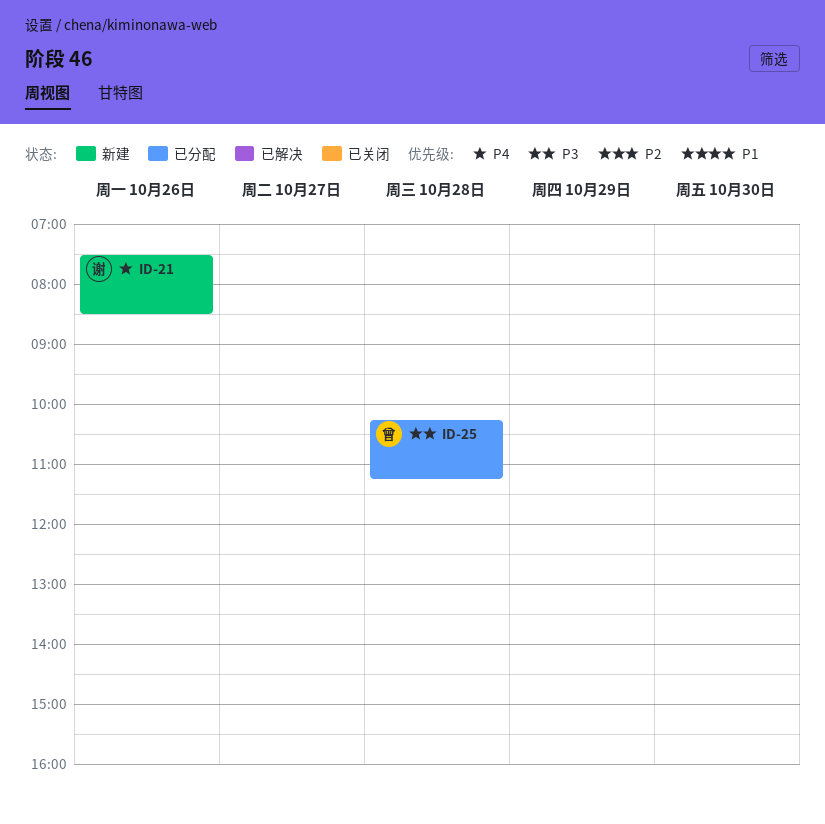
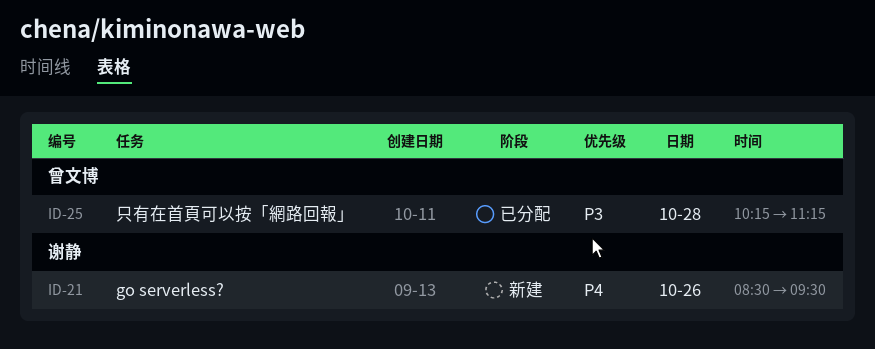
ID-21, begins: 07:30 -> 08:30
ID-21, ends: 08:30 -> 09:30

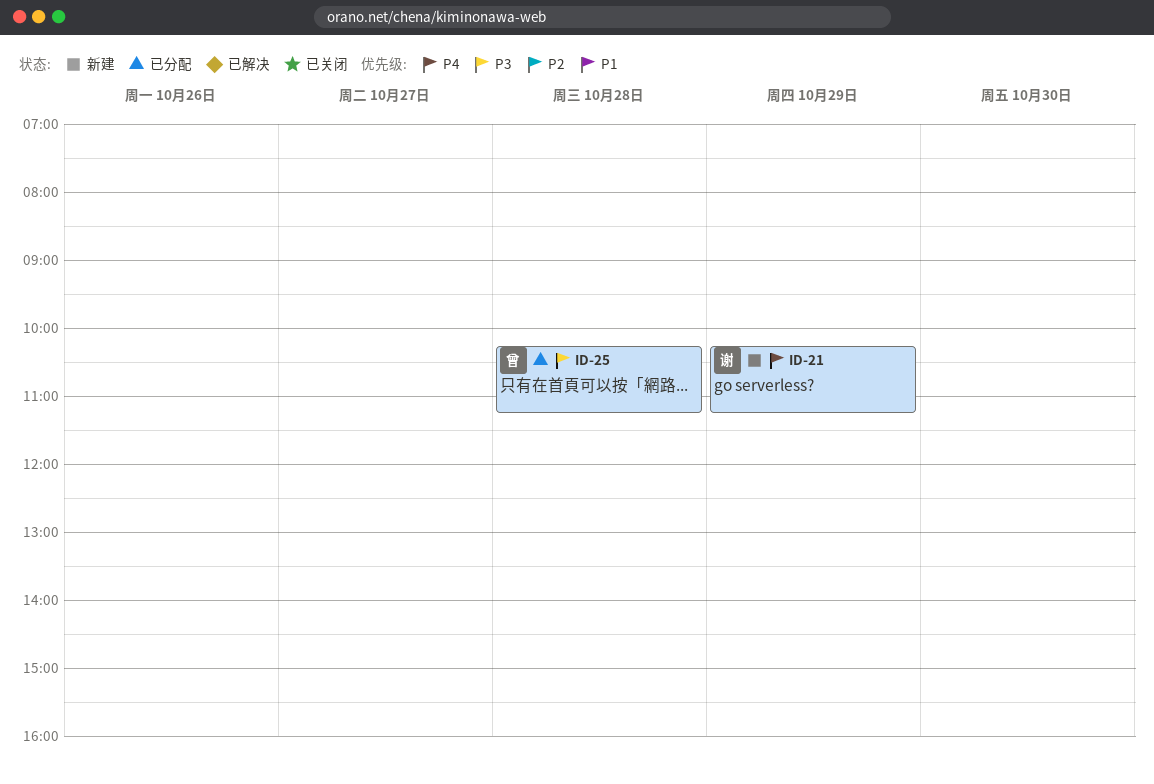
ID-21, day: Oct 26 -> Oct 29
ID-21, begins: 08:30 -> 10:15
ID-21, ends: 09:30 -> 11:15

